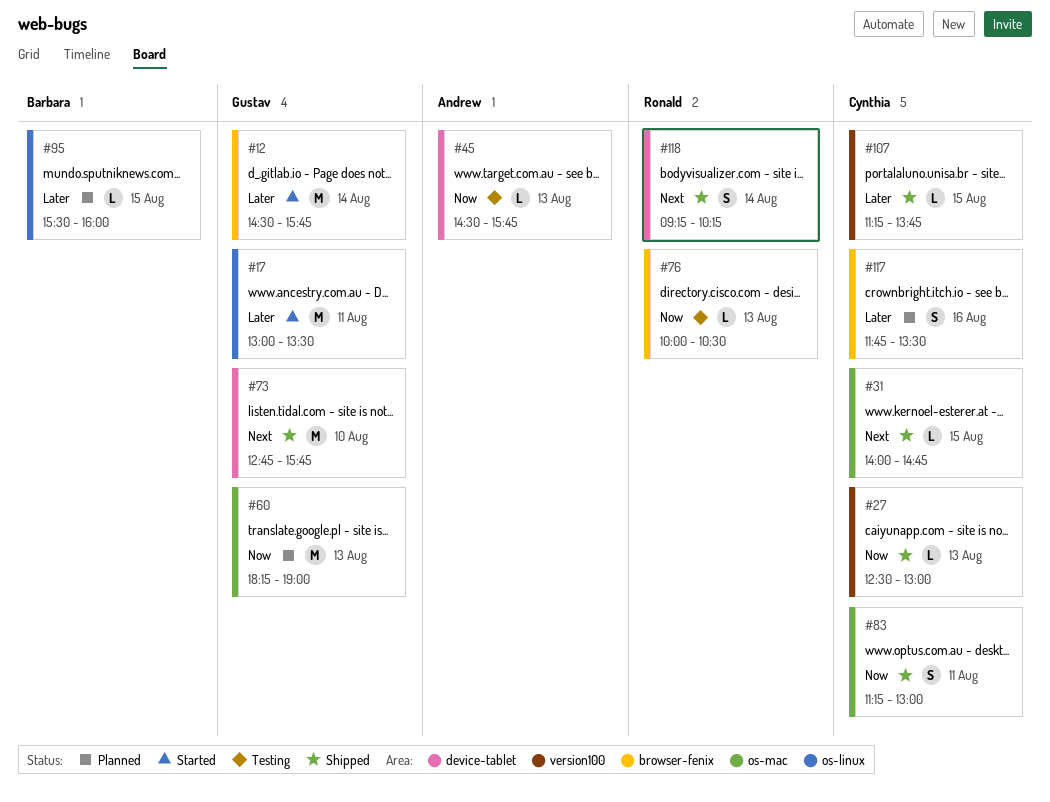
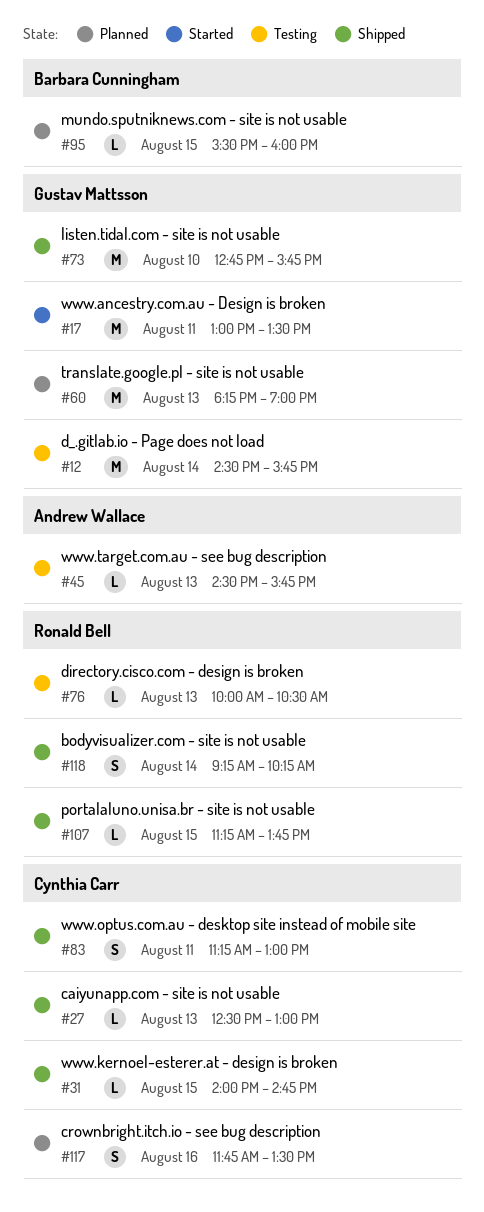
#12, status: Started -> Testing
#107, owner: Cynthia Carr -> Ronald Bell

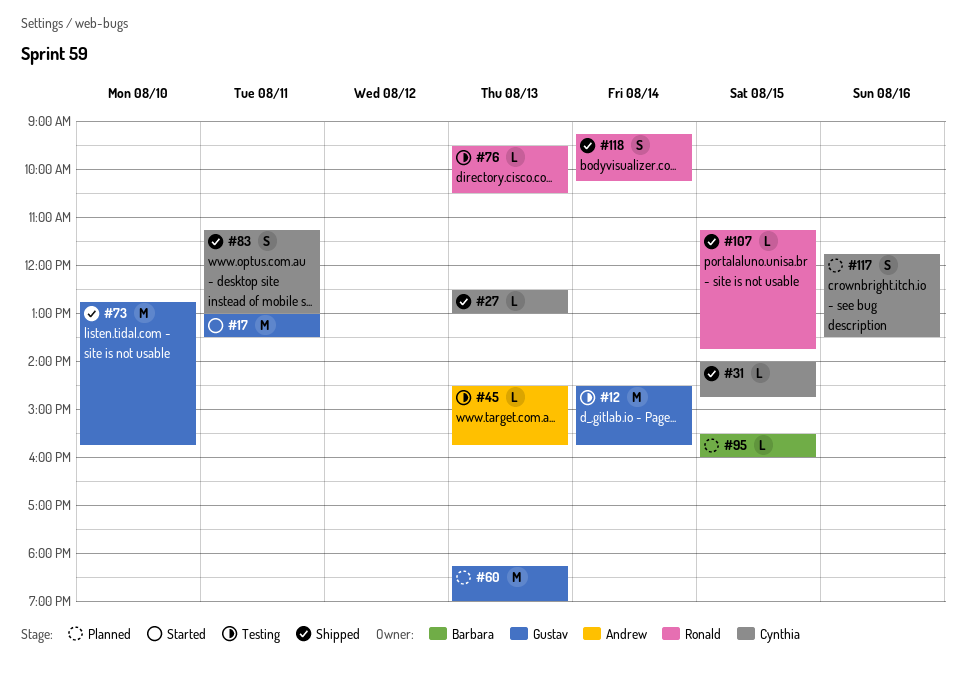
#76, begins: 10:00 -> 09:30

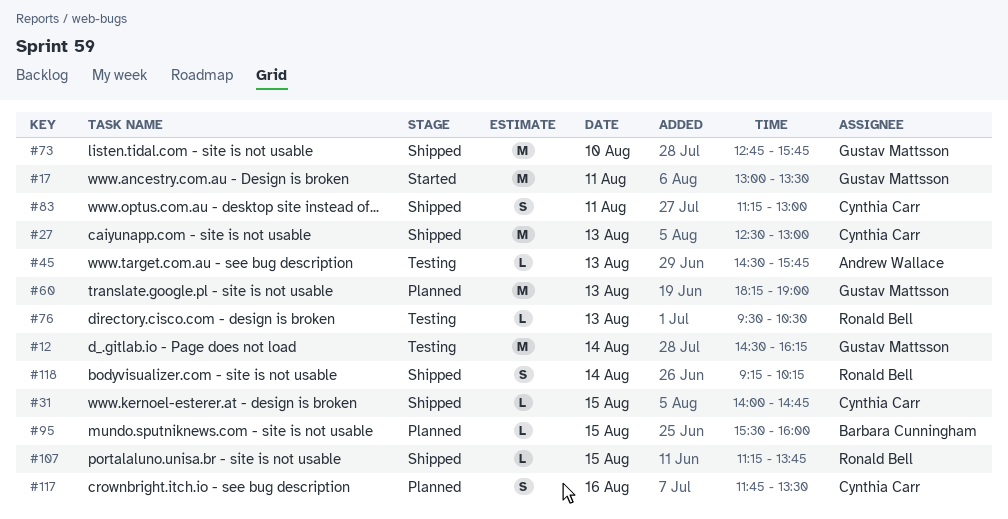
#12, ends: 15:45 -> 16:15
#27, estimate: L -> M

